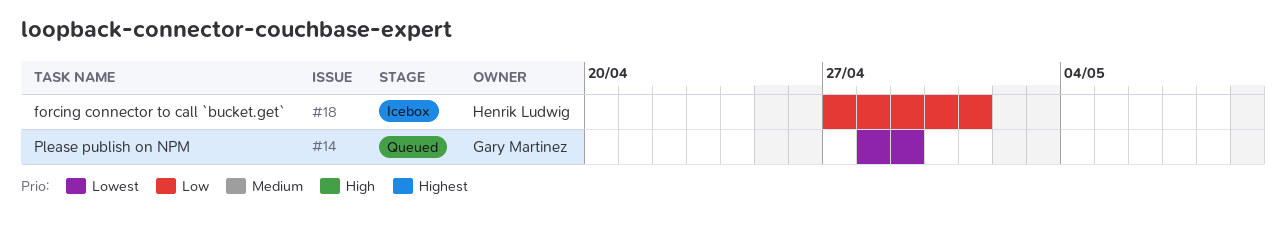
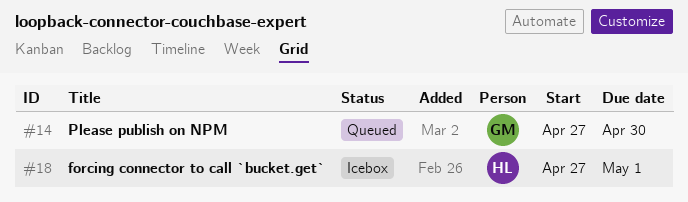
#14, start: Apr 28 -> Apr 27
#14, due: Apr 29 -> Apr 30

